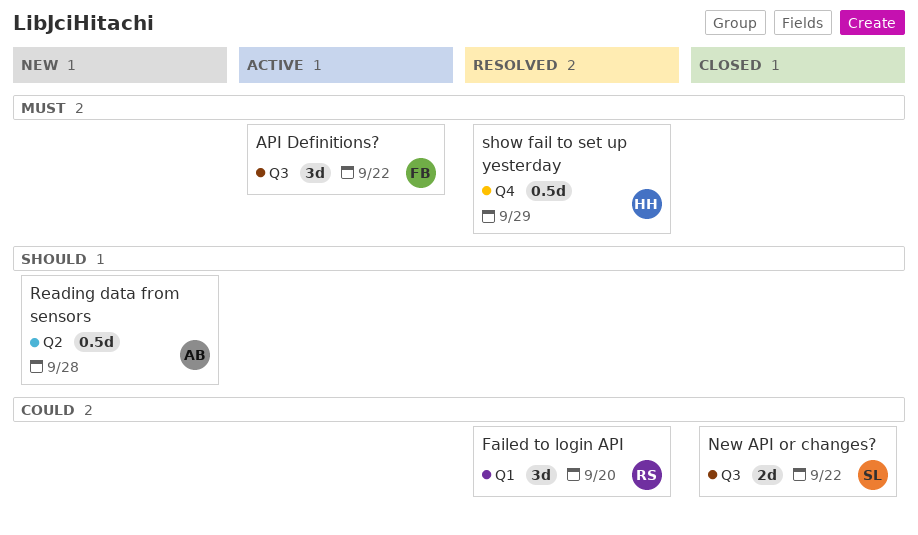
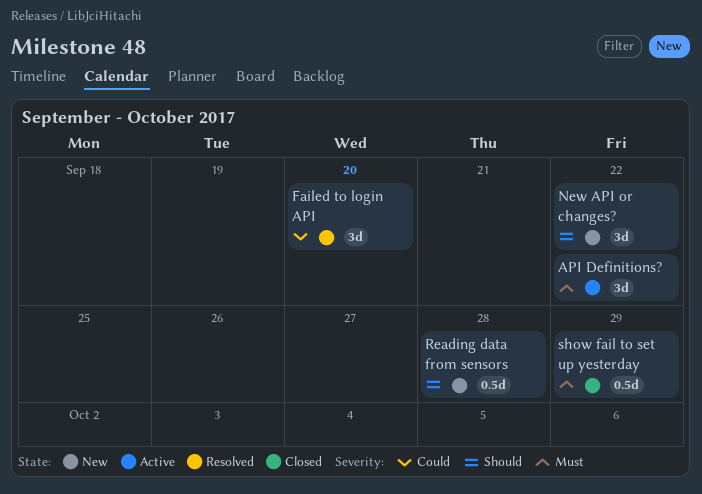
New API or changes?, status: Closed -> New
New API or changes?, priority: Could -> Should
New API or changes?, estimate: 2d -> 3d
show fail to set up yesterday, status: Resolved -> Closed

